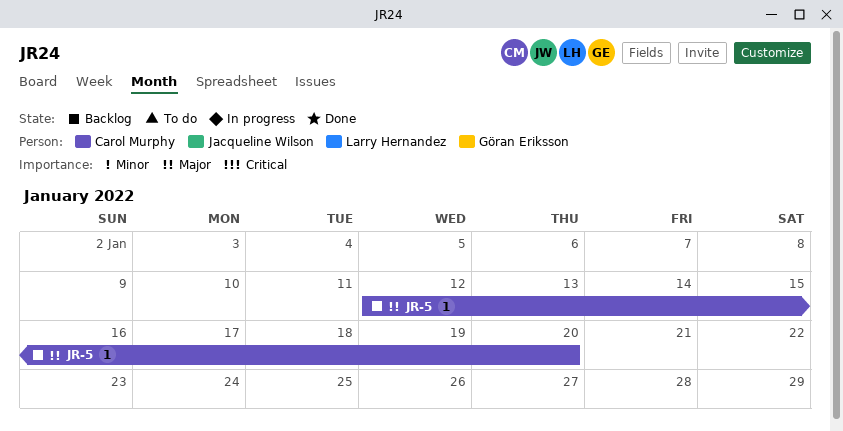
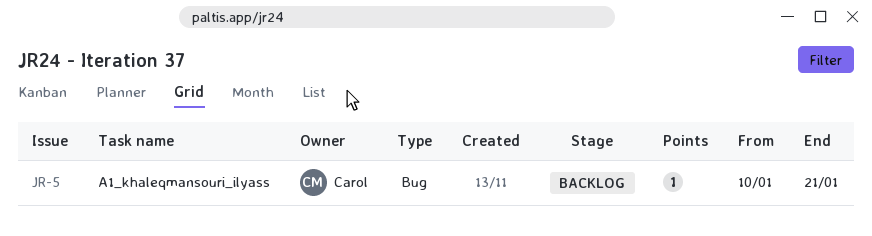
JR-5, start: Jan 12 -> Jan 10
JR-5, due: Jan 20 -> Jan 21

